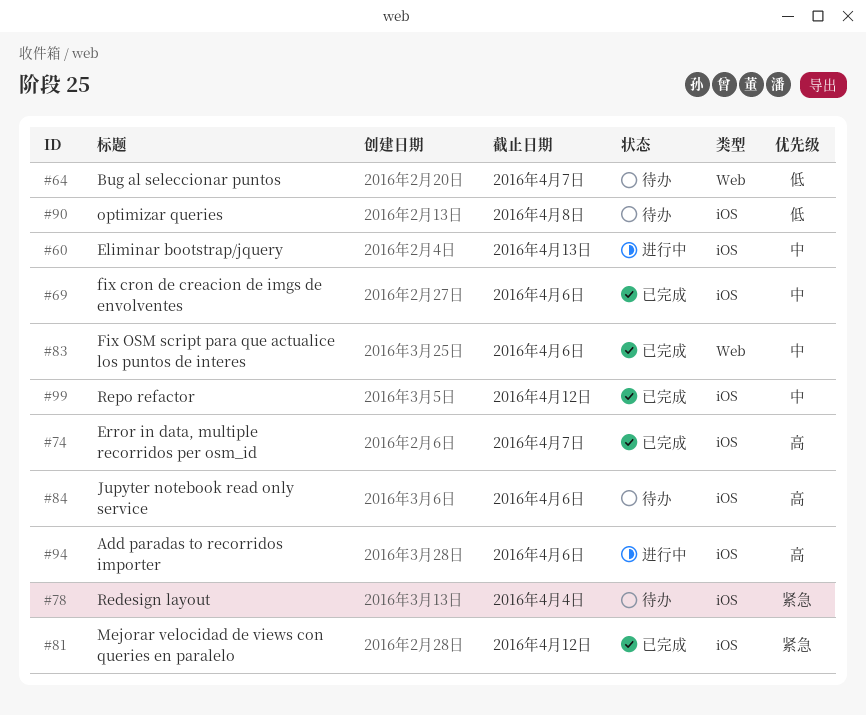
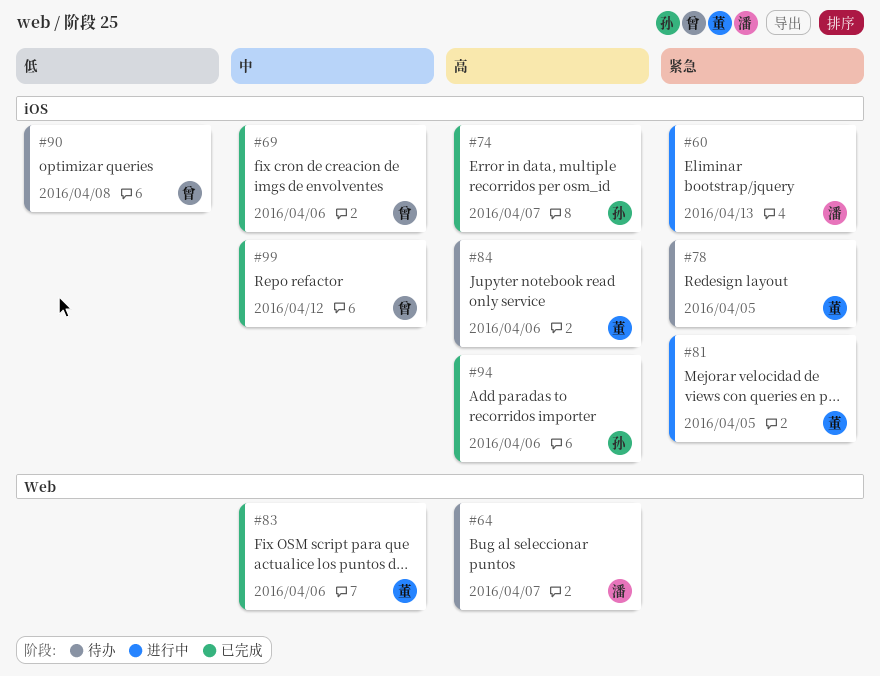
#60, priority: 中 -> 紧急
#64, priority: 低 -> 高
#78, due: Apr 4 -> Apr 5
#81, status: 已完成 -> 进行中
#81, due: Apr 12 -> Apr 5
#94, status: 进行中 -> 已完成

